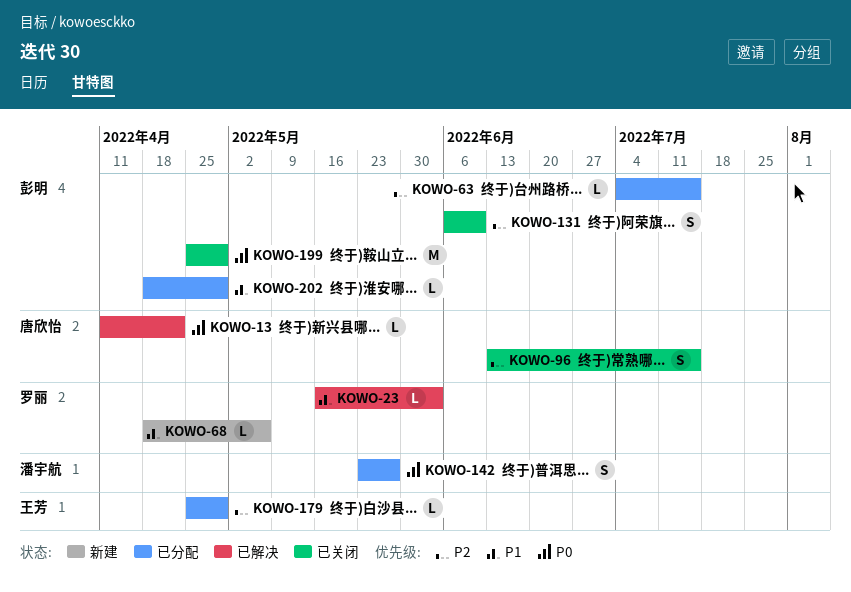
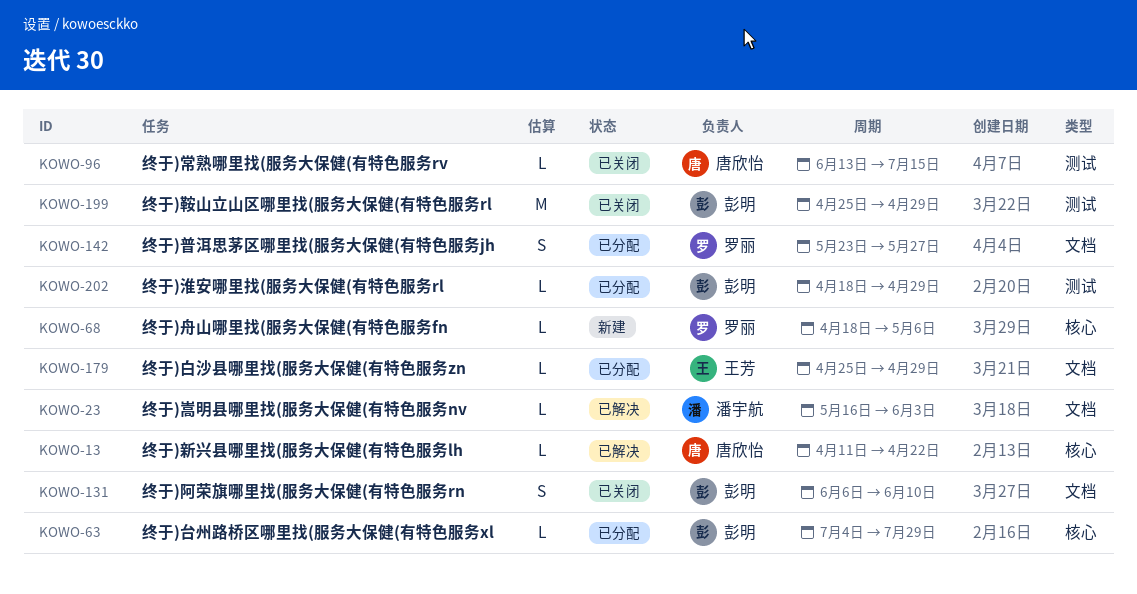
KOWO-23, owner: 罗丽 -> 潘宇航
KOWO-63, due: Jul 15 -> Jul 29
KOWO-96, estimate: S -> L
KOWO-142, owner: 潘宇航 -> 罗丽

